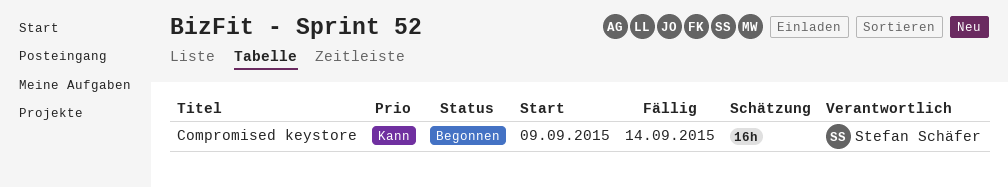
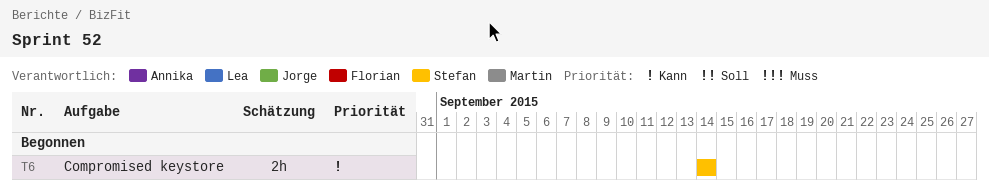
Compromised keystore, estimate: 16h -> 2h
Compromised keystore, start: Sep 9 -> Sep 14

